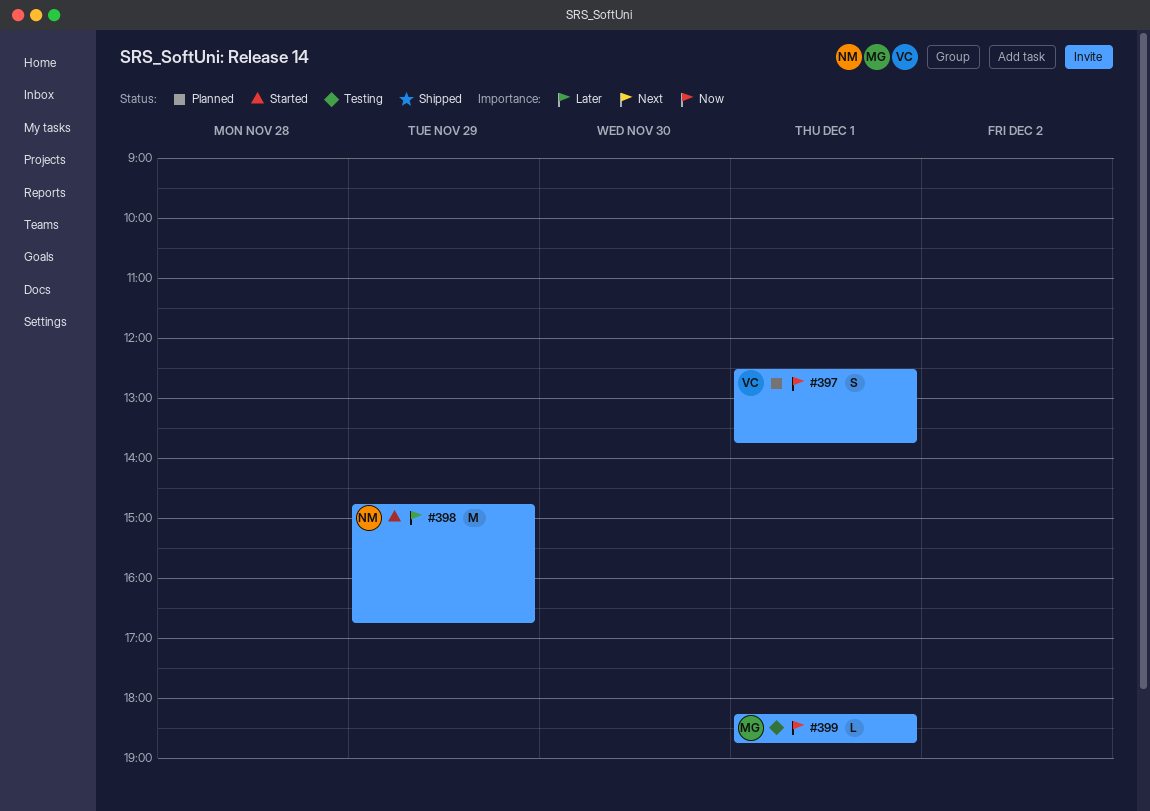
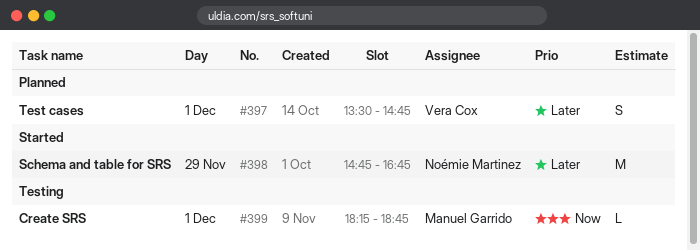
#397, priority: Now -> Later
#397, begins: 12:30 -> 13:30
#397, ends: 13:45 -> 14:45

